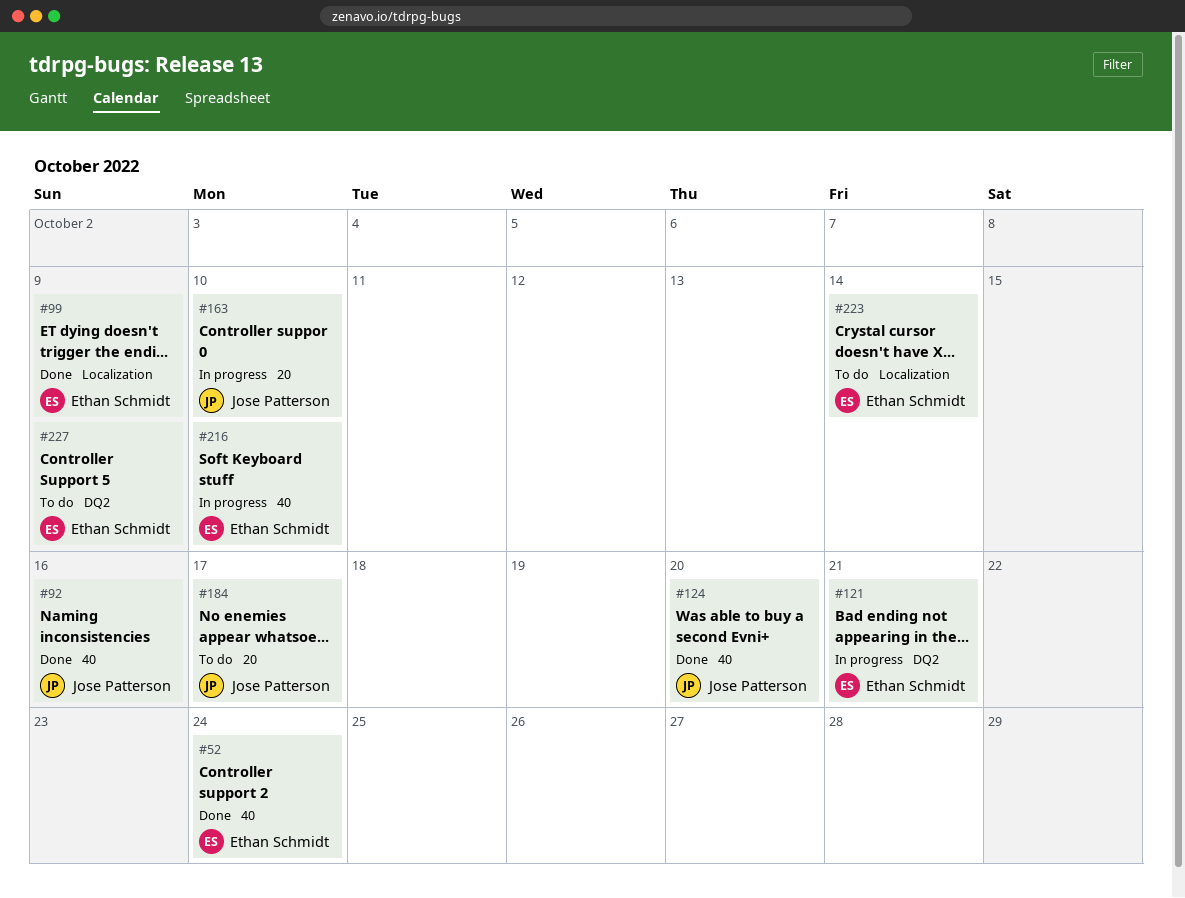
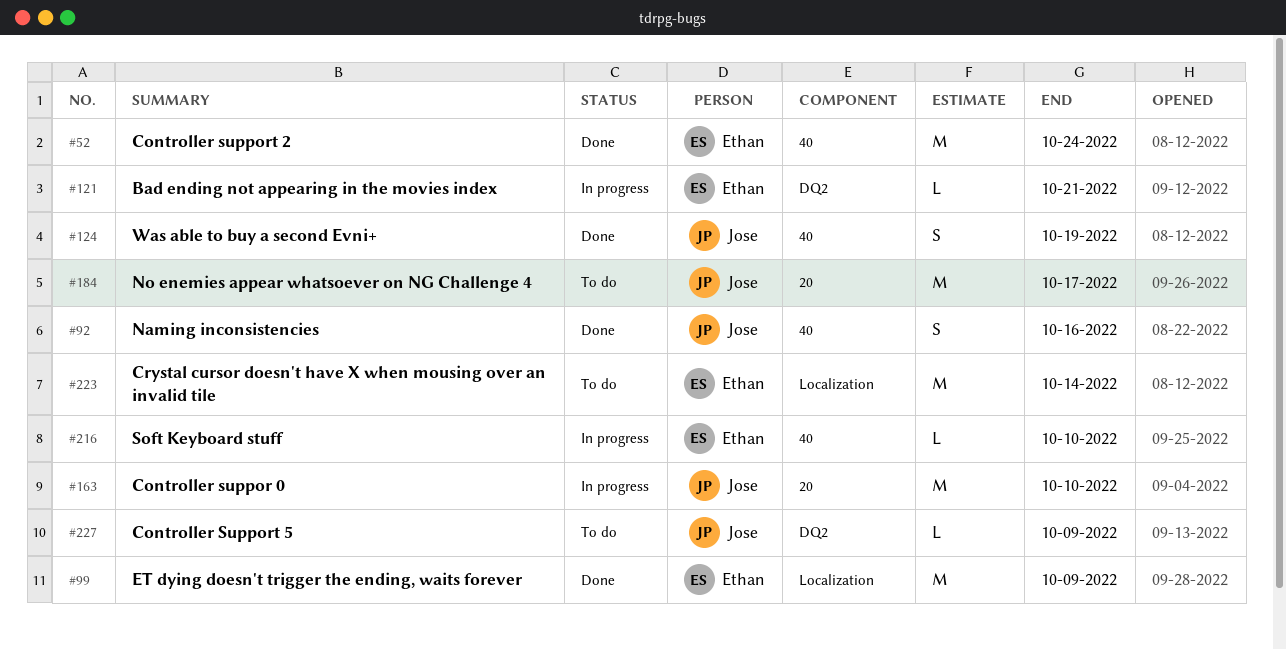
#124, due: Oct 20 -> Oct 19
#227, owner: Ethan Schmidt -> Jose Patterson

